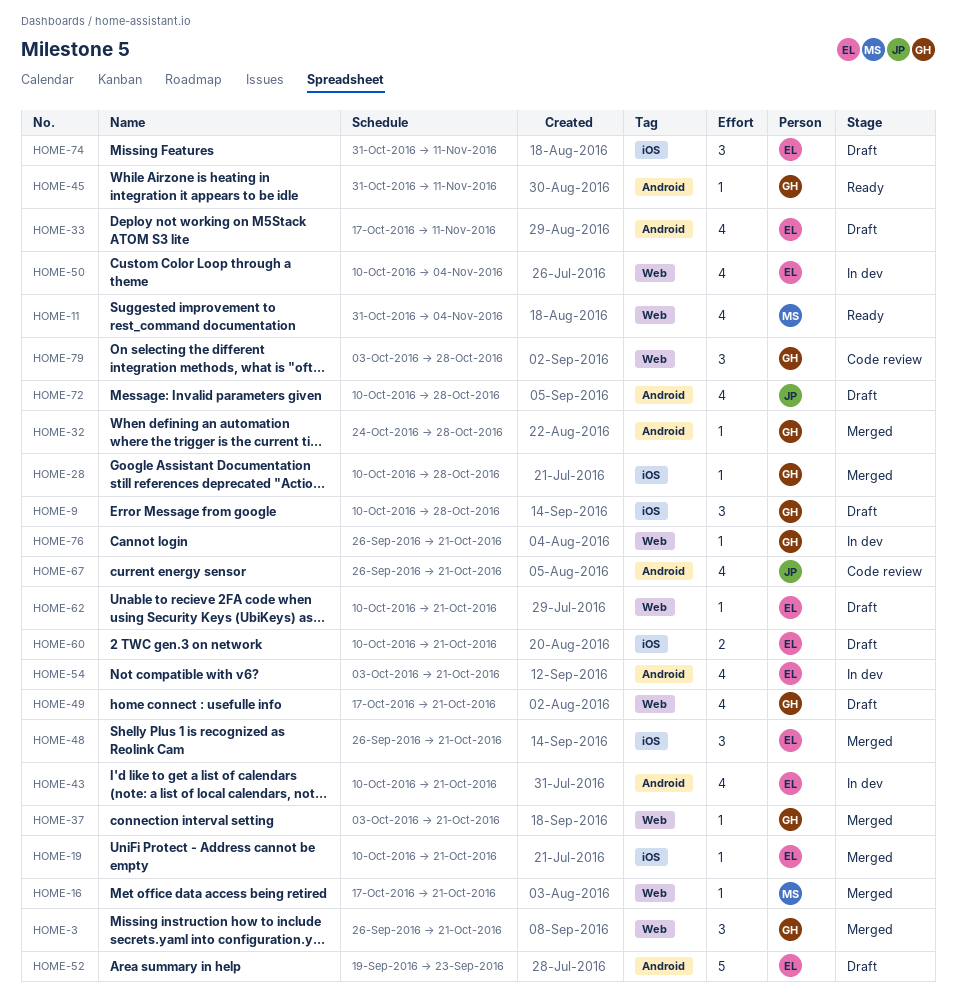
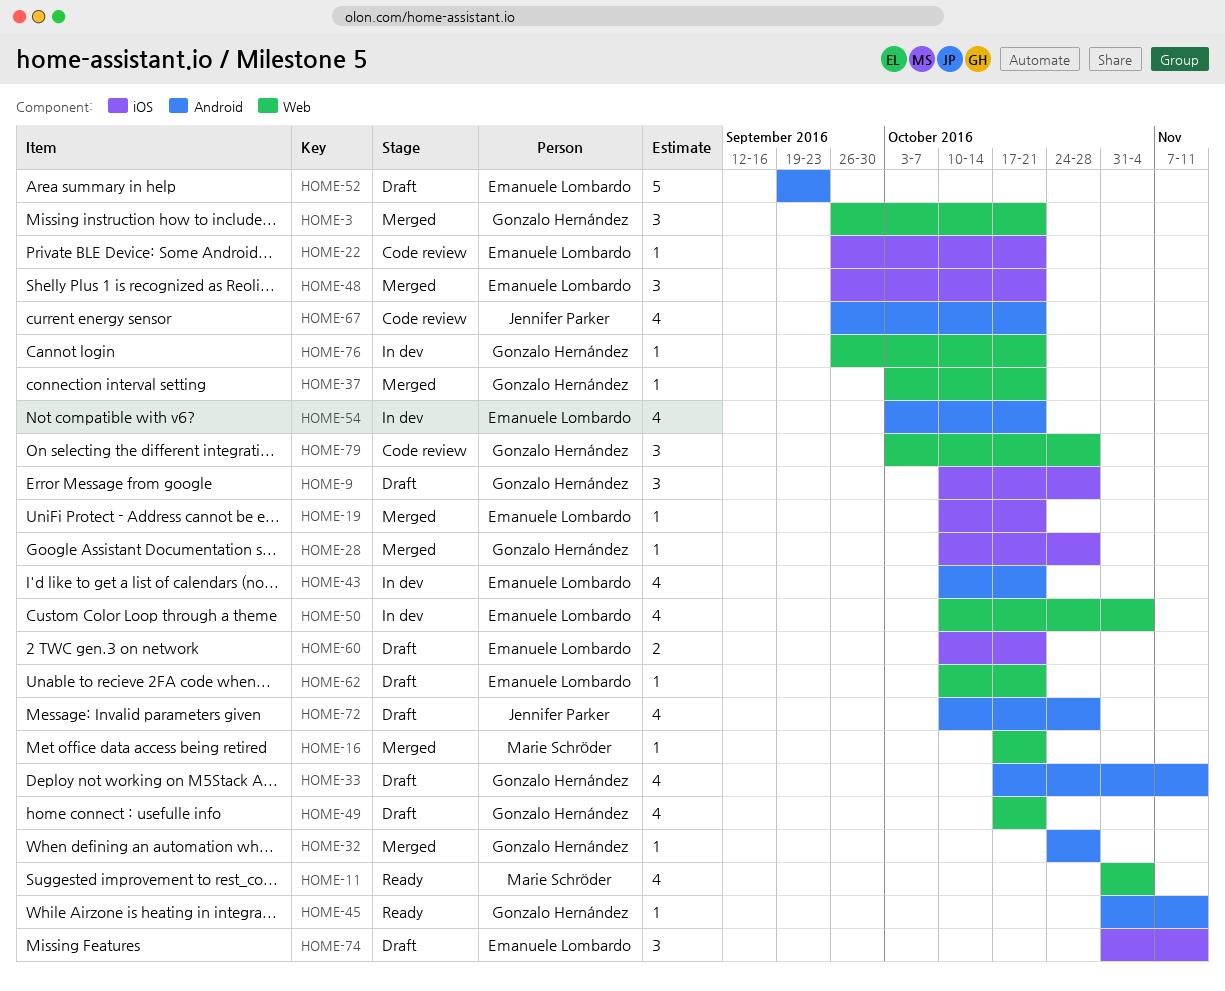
HOME-22: none -> present
HOME-33, owner: Emanuele Lombardo -> Gonzalo Hernández

